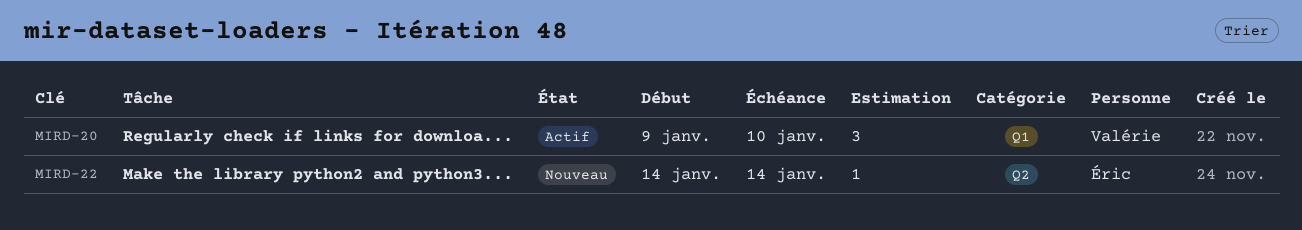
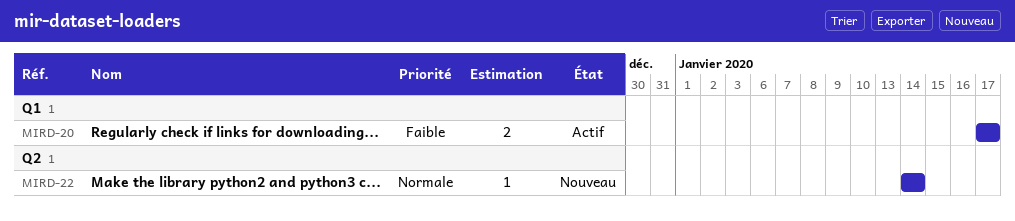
MIRD-20, estimate: 3 -> 2
MIRD-20, start: Jan 9 -> Jan 17
MIRD-20, due: Jan 10 -> Jan 17

